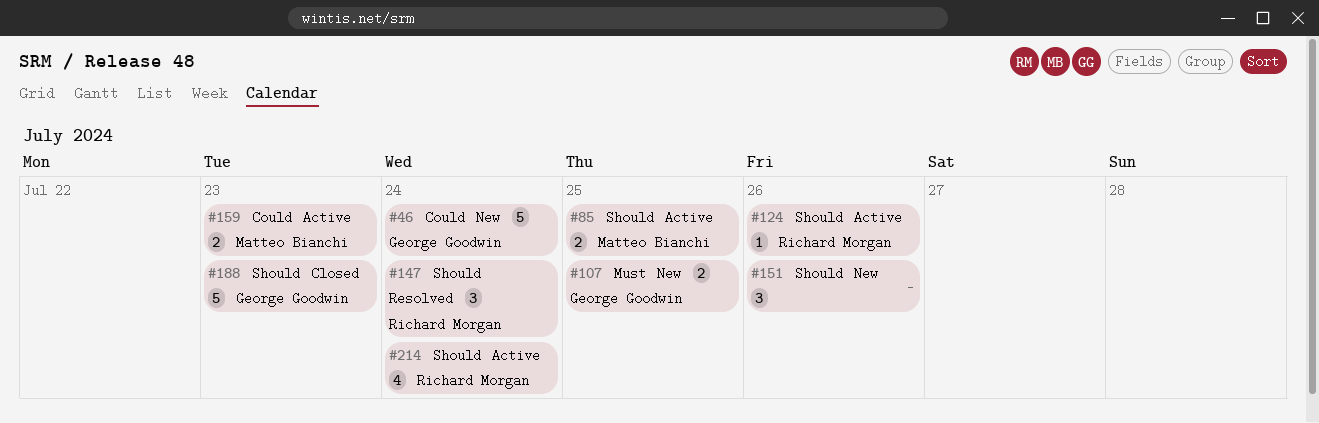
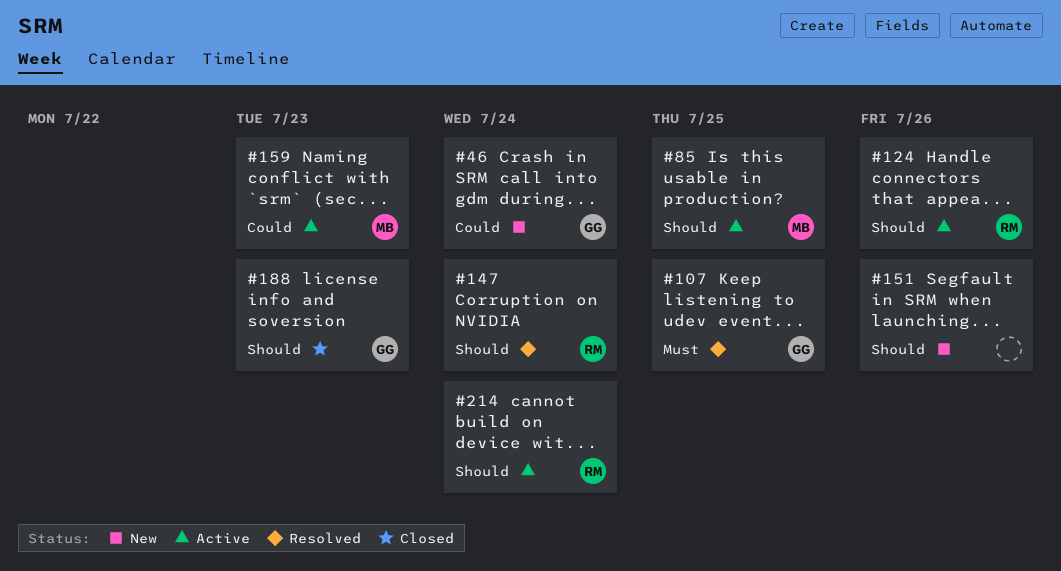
#107, status: New -> Resolved

